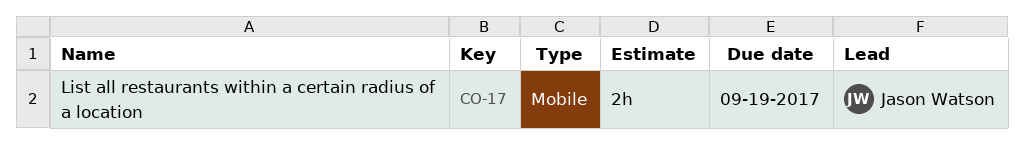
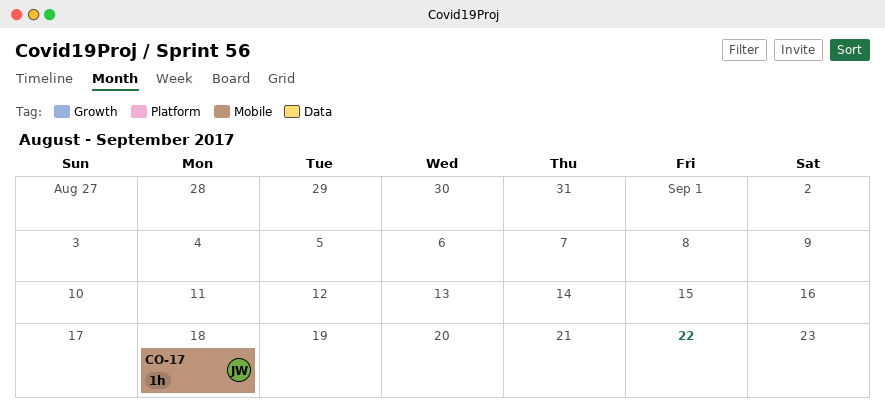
CO-17, estimate: 2h -> 1h
CO-17, due: Sep 19 -> Sep 18

